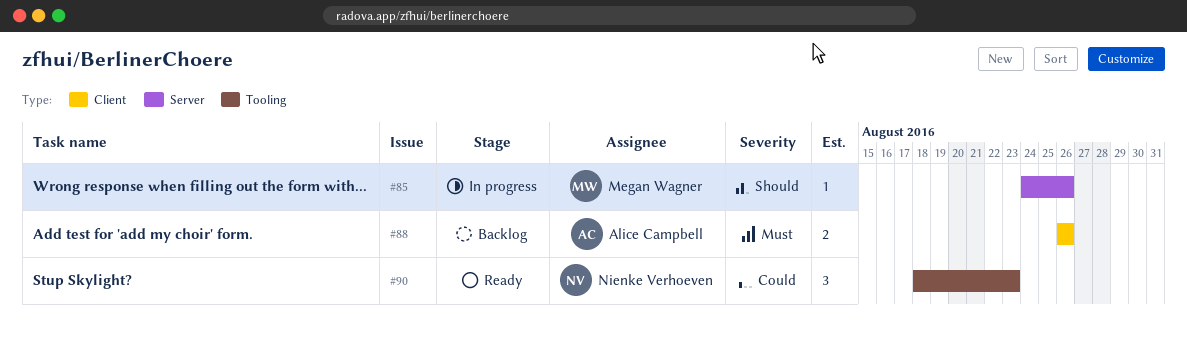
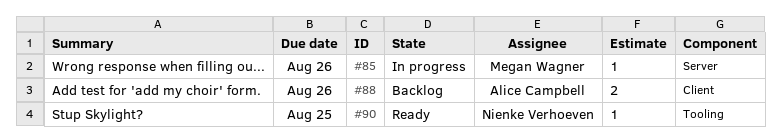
#90, estimate: 3 -> 1
#90, due: Aug 23 -> Aug 25

